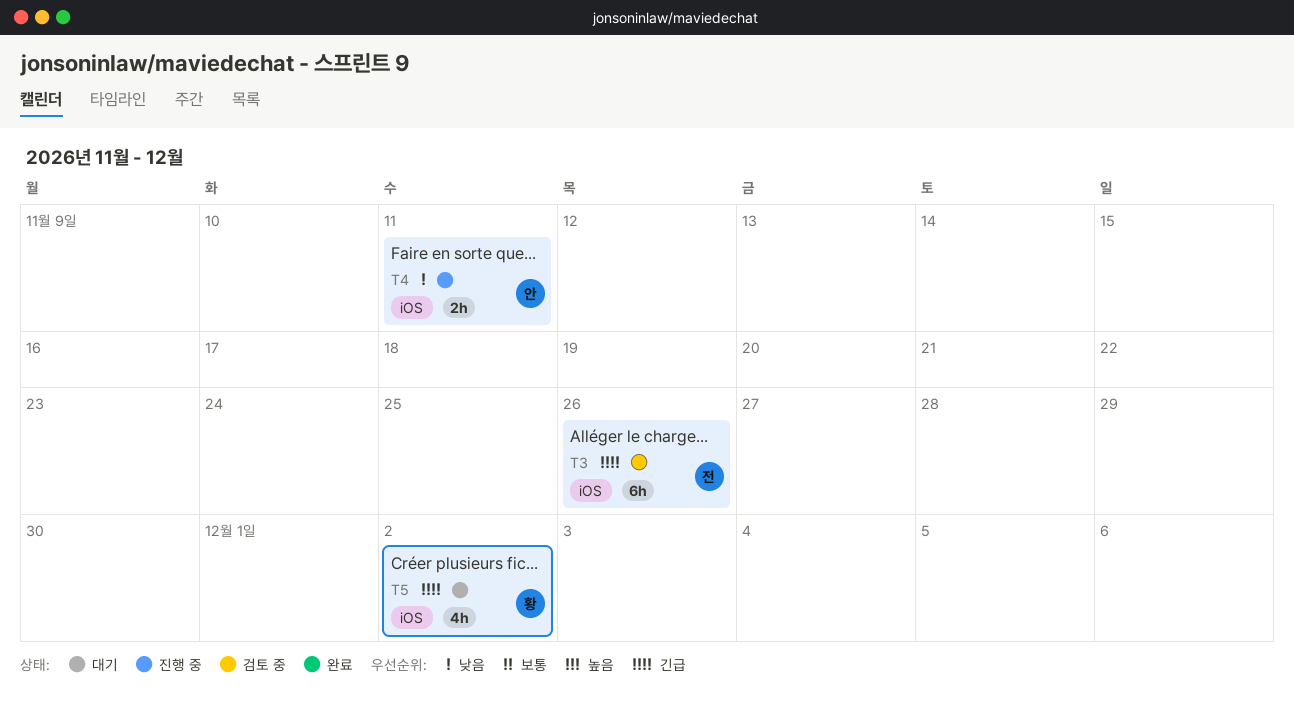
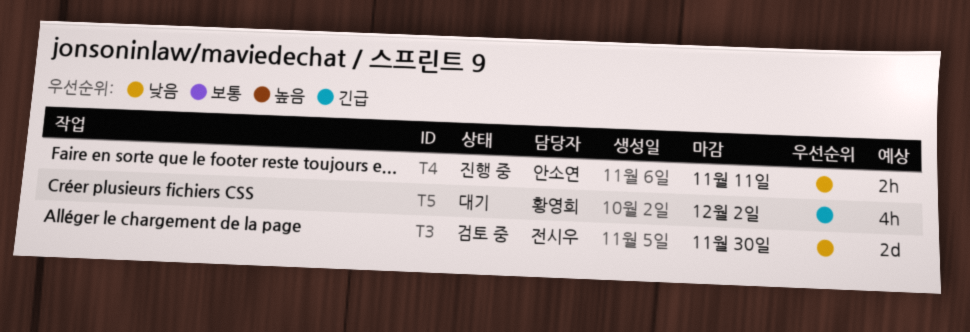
T3, priority: 긴급 -> 낮음
T3, estimate: 6h -> 2d
T3, due: Nov 26 -> Nov 30

